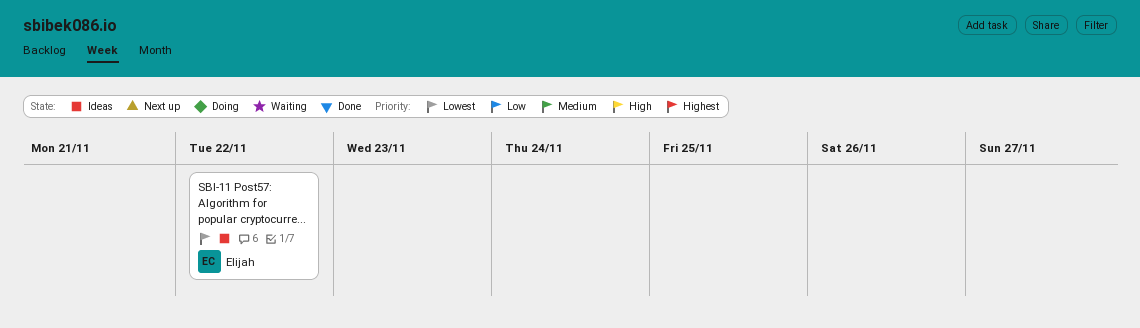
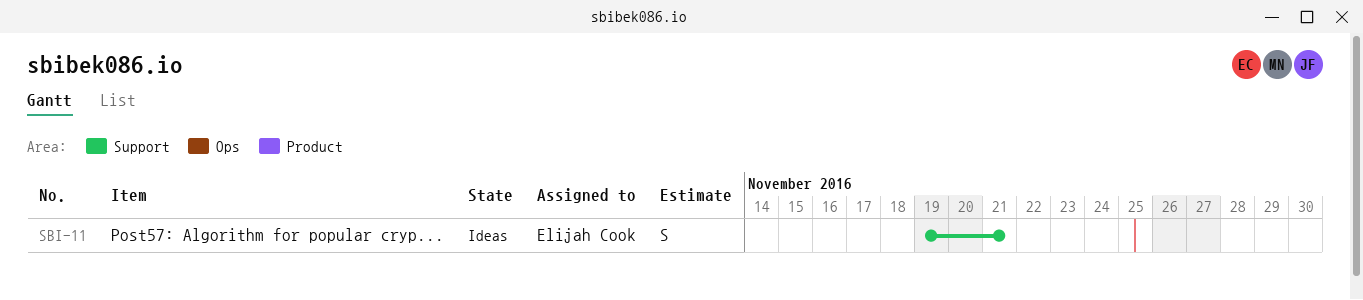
SBI-11, due: Nov 22 -> Nov 21

